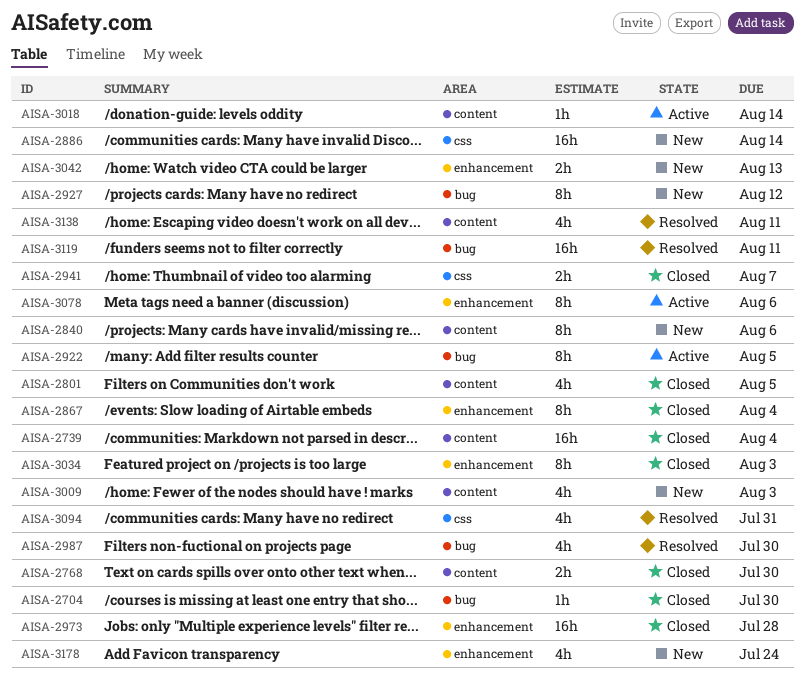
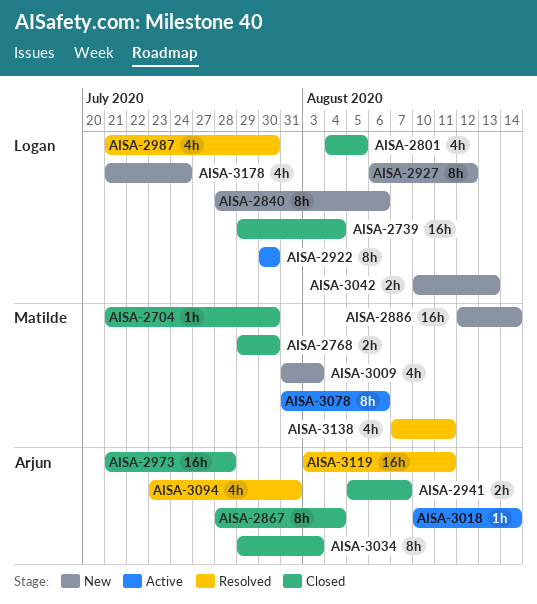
AISA-2922, due: Aug 5 -> Jul 30

